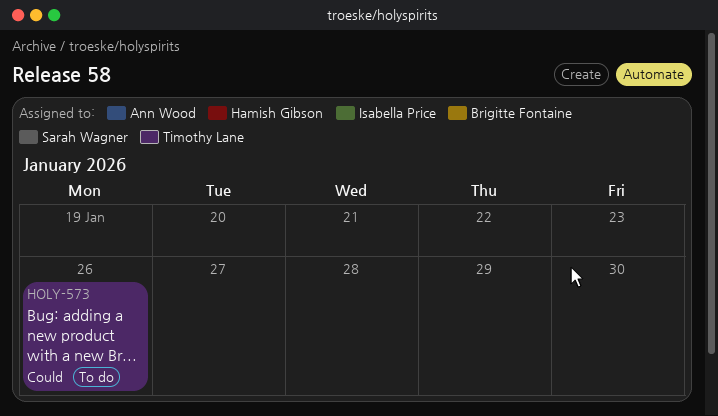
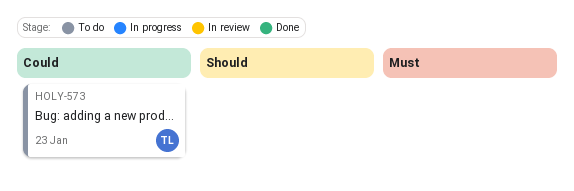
HOLY-573, due: Jan 26 -> Jan 23

